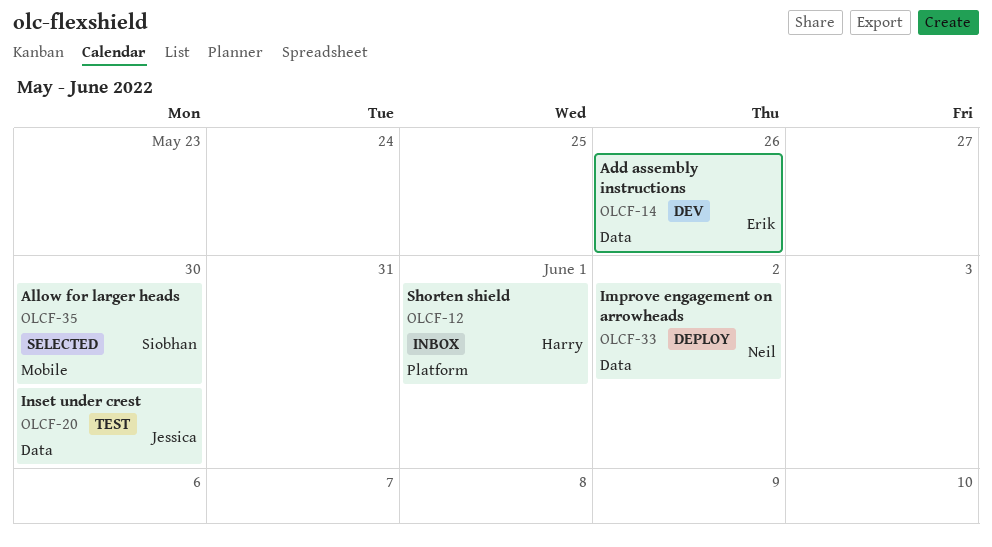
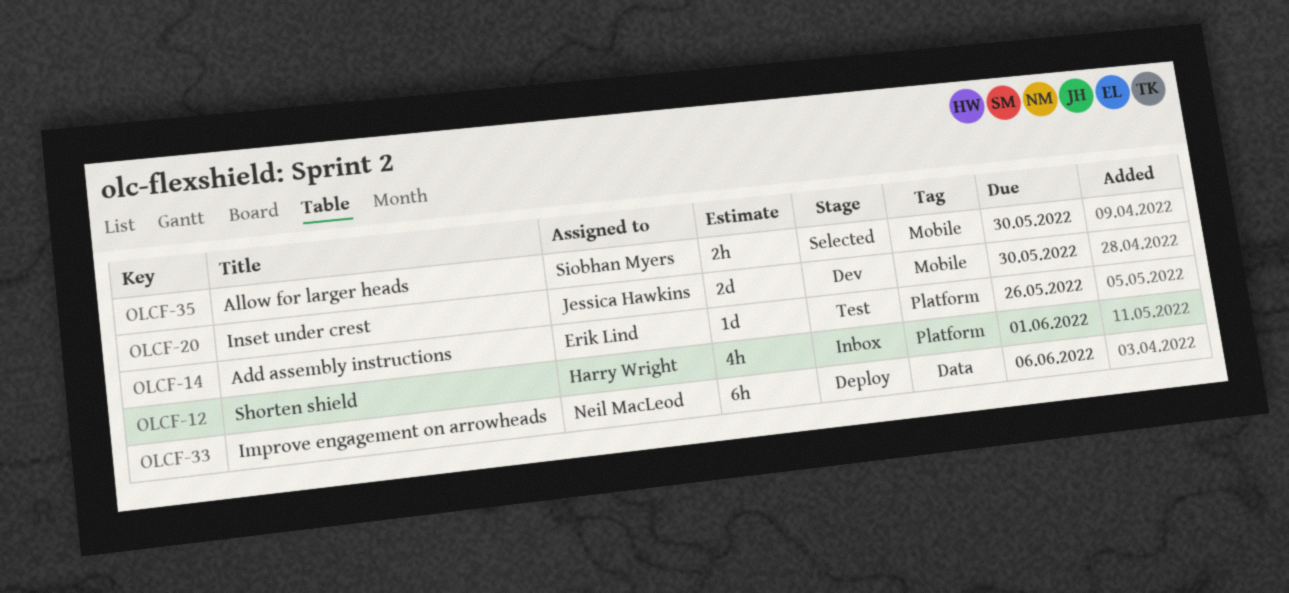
OLCF-14, status: Dev -> Test
OLCF-14, label: Data -> Platform
OLCF-20, status: Test -> Dev
OLCF-20, label: Data -> Mobile
OLCF-33, due: Jun 2 -> Jun 6

